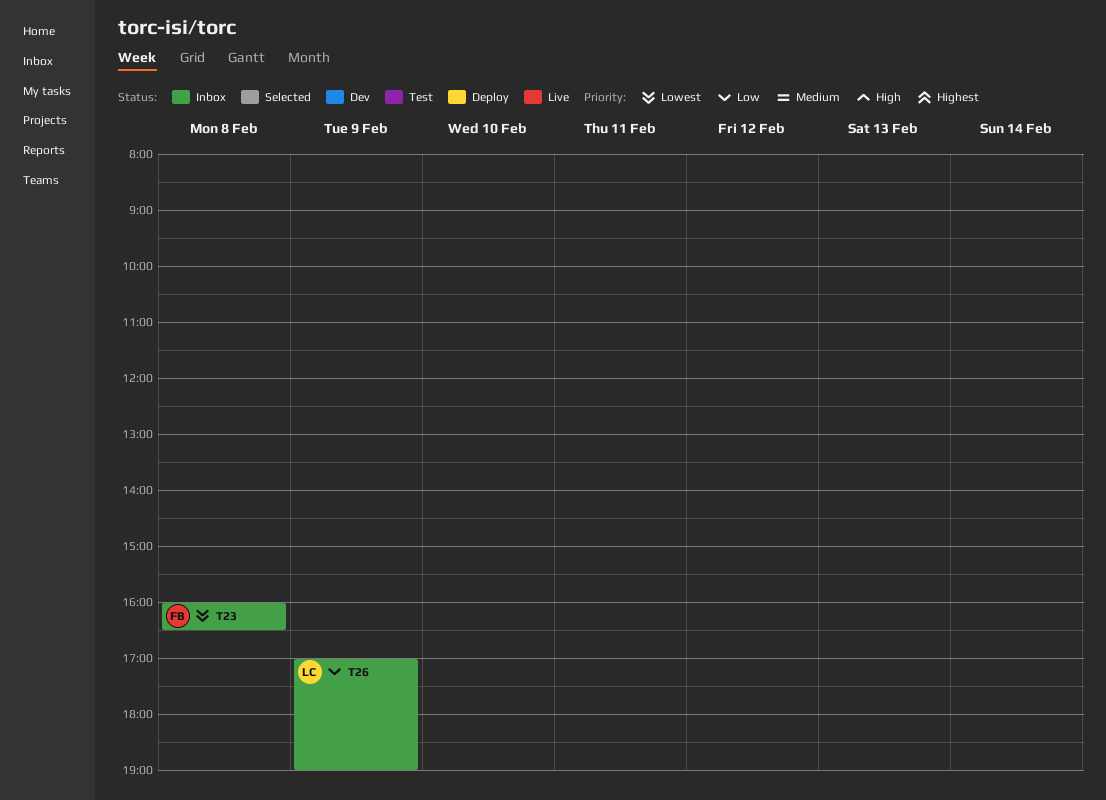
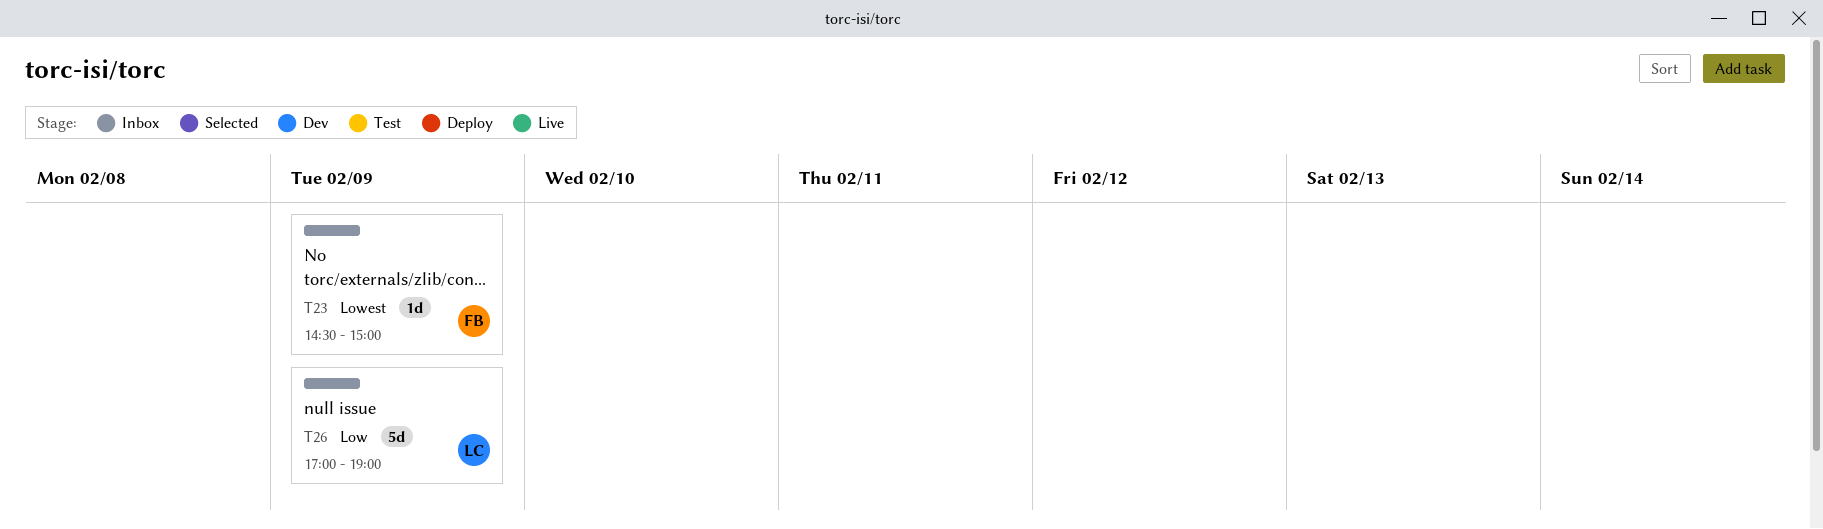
T23, day: Feb 8 -> Feb 9
T23, begins: 16:00 -> 14:30
T23, ends: 16:30 -> 15:00

